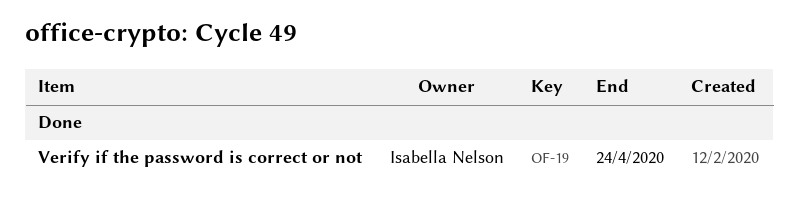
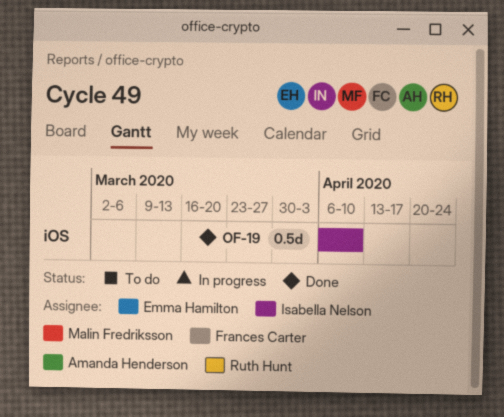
OF-19, due: Apr 24 -> Apr 10

